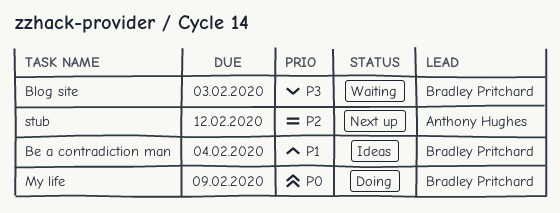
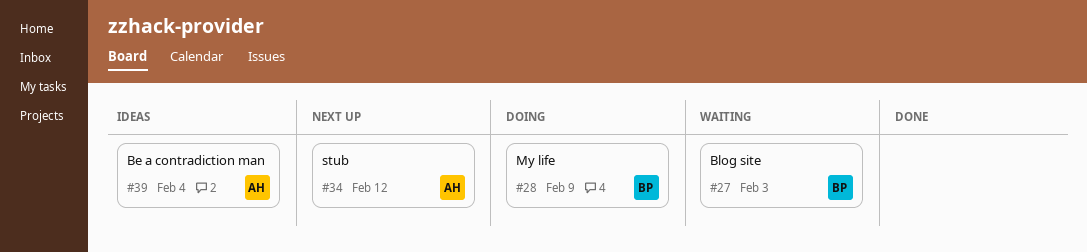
Be a contradiction man, owner: Bradley Pritchard -> Anthony Hughes

